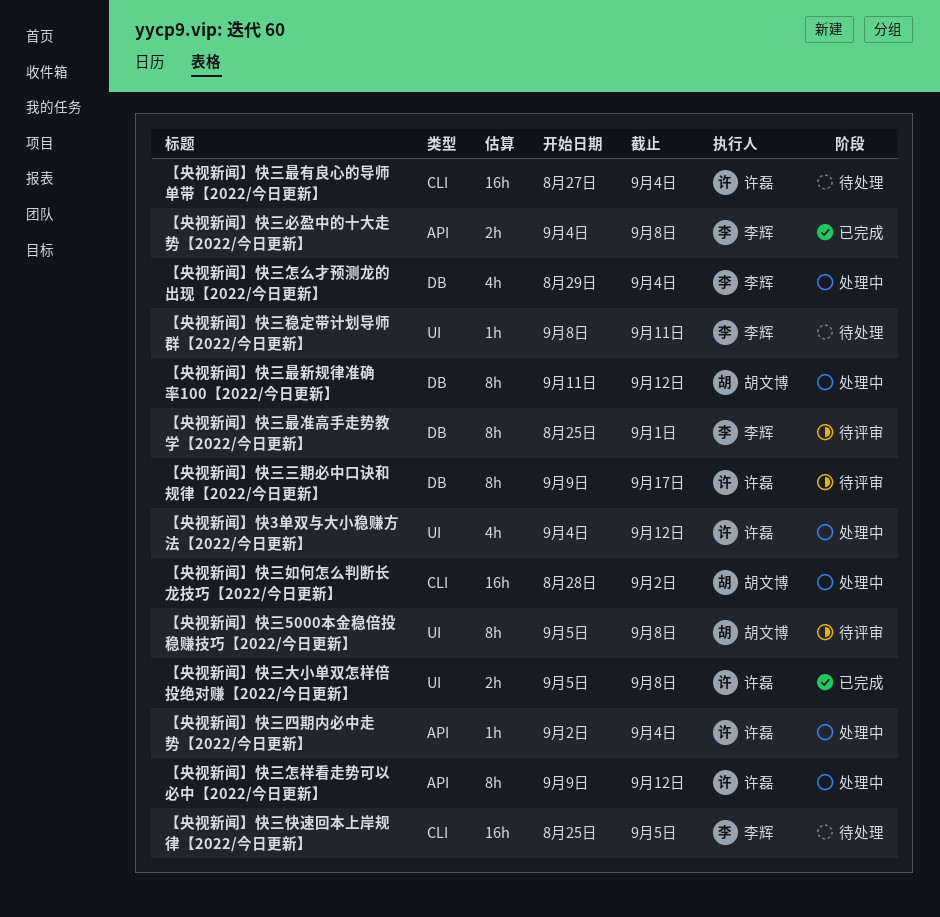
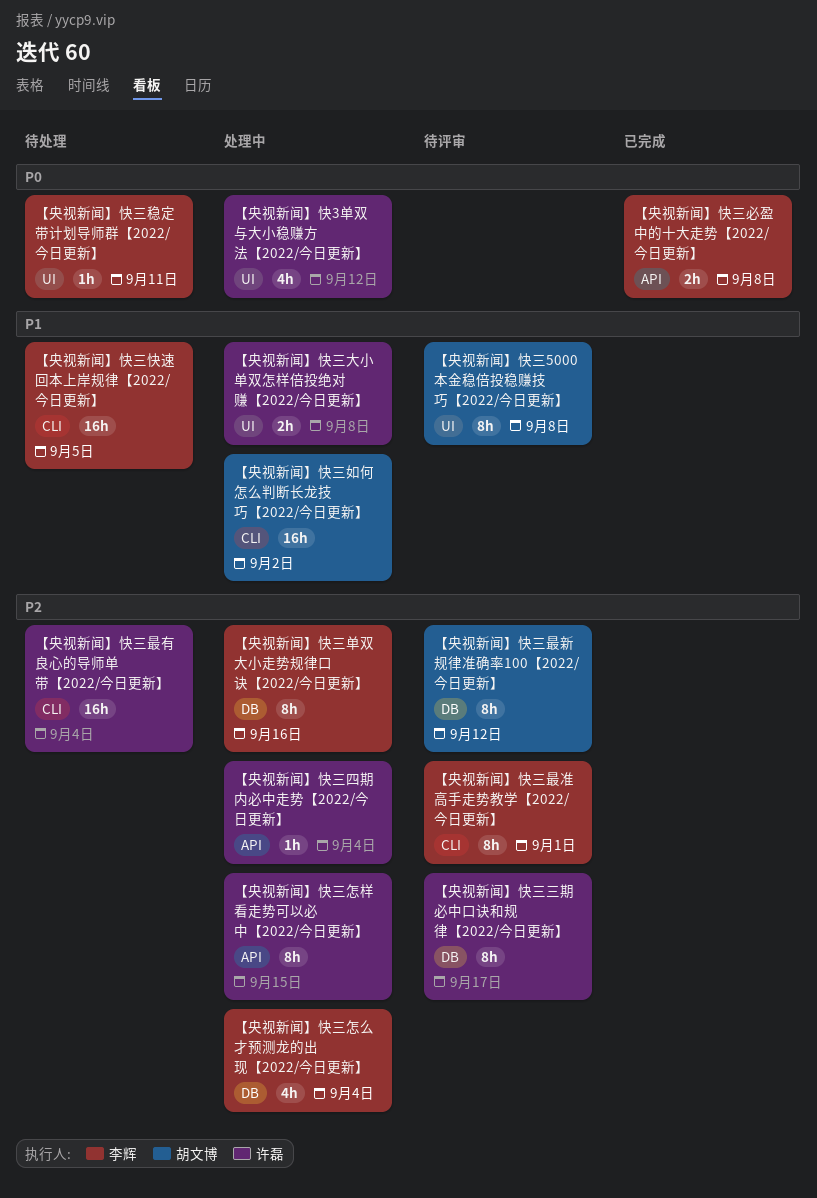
【央视新闻】快三单双大小走势规律口诀【2022/今日更新】: none -> present
【央视新闻】快三大小单双怎样倍投绝对赚【2022/今日更新】, status: 已完成 -> 处理中
【央视新闻】快三怎样看走势可以必中【2022/今日更新】, due: Sep 12 -> Sep 15
【央视新闻】快三最准高手走势教学【2022/今日更新】, label: DB -> CLI
【央视新闻】快三最新规律准确率100【2022/今日更新】, status: 处理中 -> 待评审

